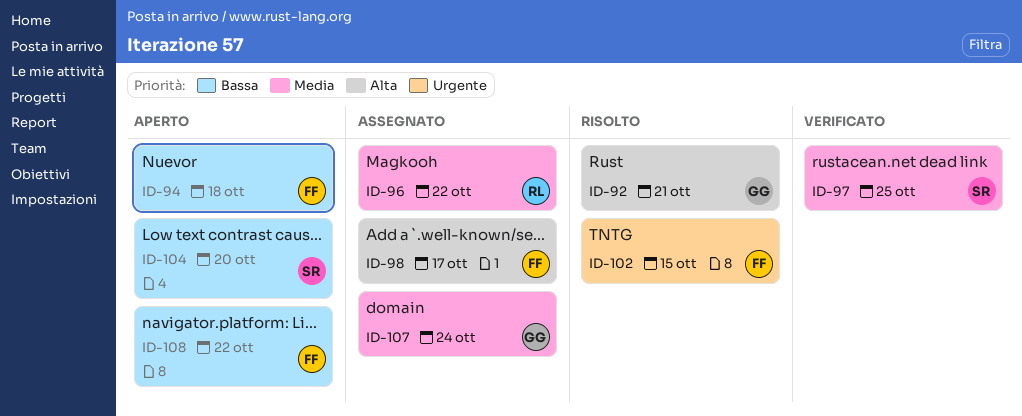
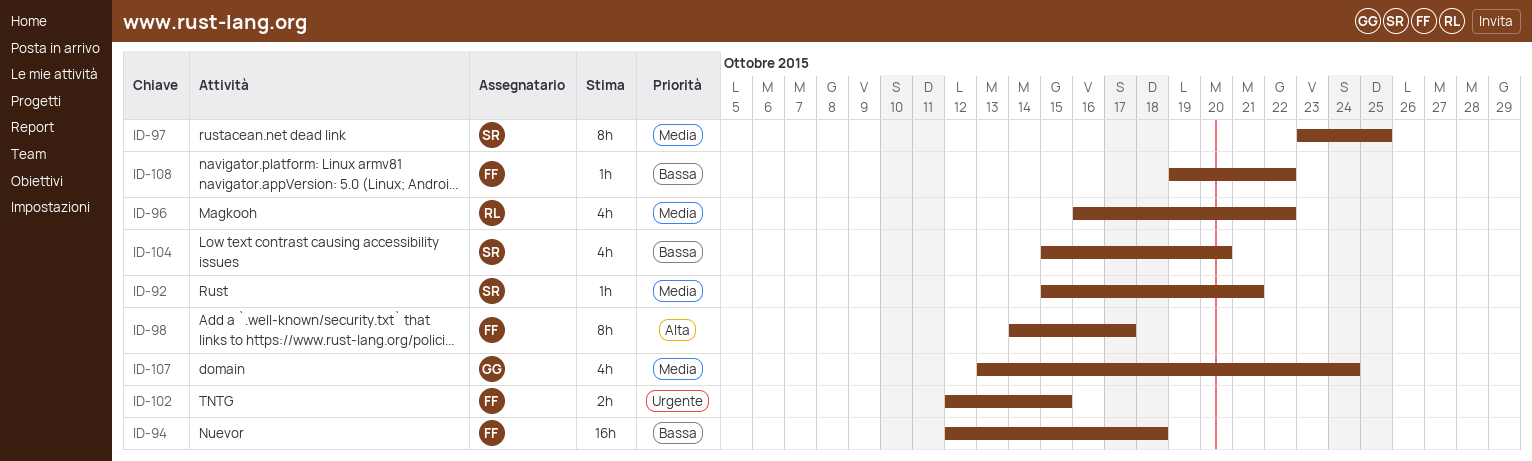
ID-92, owner: GG -> SR
ID-92, priority: Alta -> Media

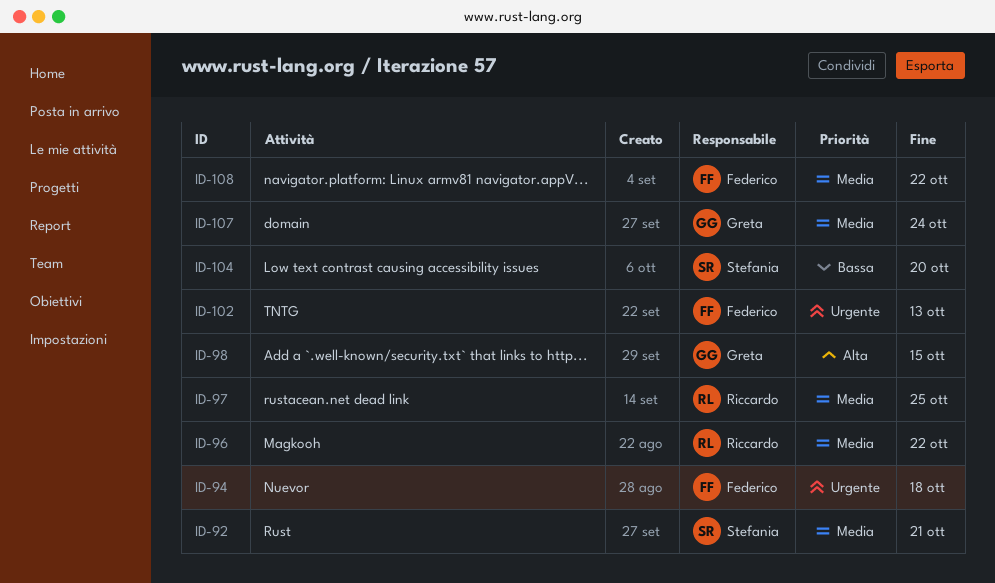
ID-94, priority: Bassa -> Urgente
ID-97, owner: Stefania -> Riccardo
ID-98, owner: Federico -> Greta
ID-98, due: Oct 17 -> Oct 15
ID-102, due: Oct 15 -> Oct 13
ID-108, priority: Bassa -> Media

